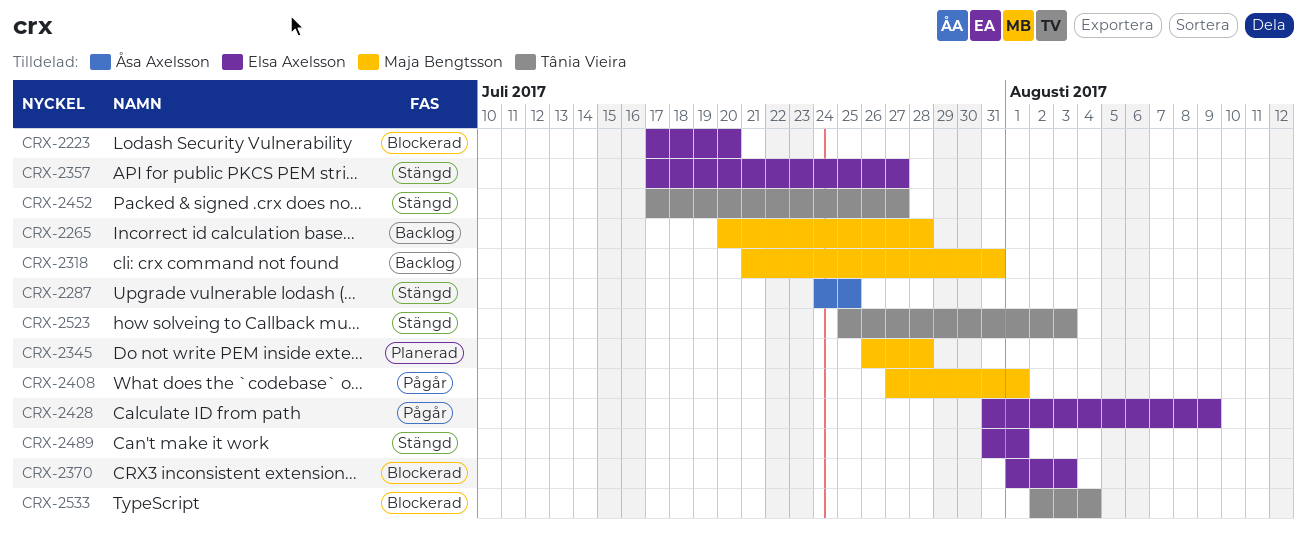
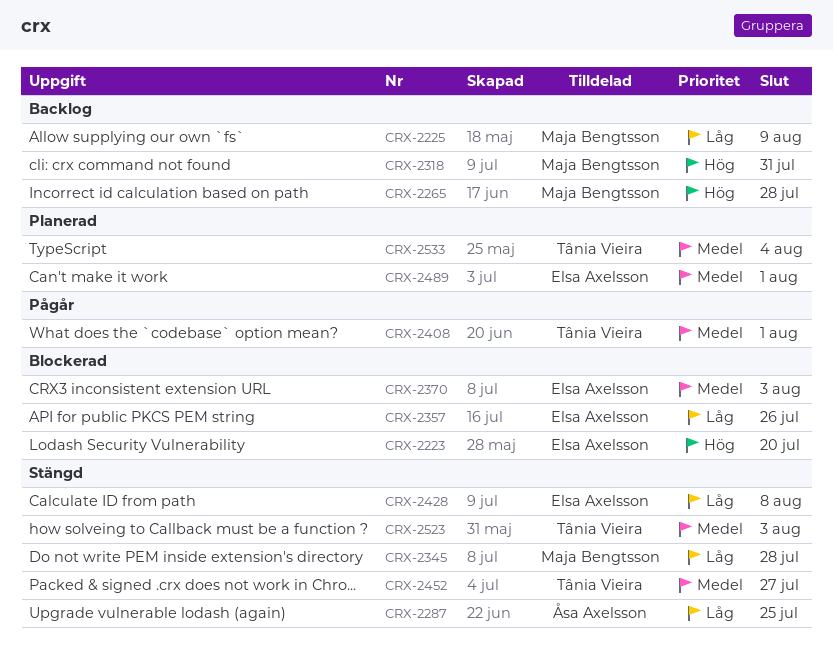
CRX-2225: none -> present
CRX-2345, status: Planerad -> Stängd
CRX-2357, status: Stängd -> Blockerad
CRX-2357, due: Jul 27 -> Jul 26
CRX-2408, owner: Maja Bengtsson -> Tânia Vieira
CRX-2428, status: Pågår -> Stängd
CRX-2428, due: Aug 9 -> Aug 8
CRX-2489, status: Stängd -> Planerad
CRX-2533, status: Blockerad -> Planerad

